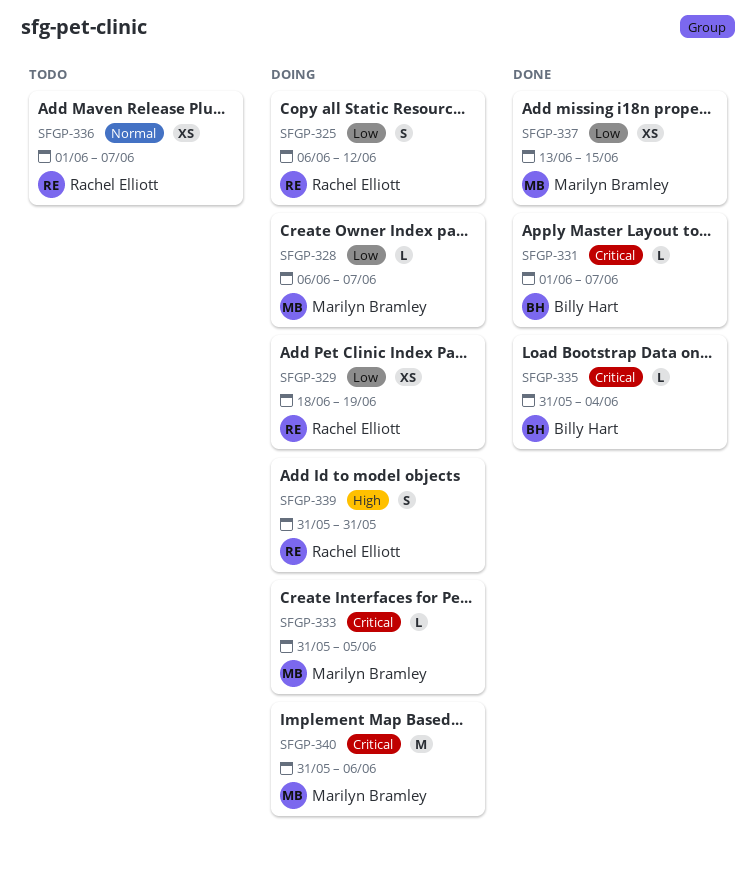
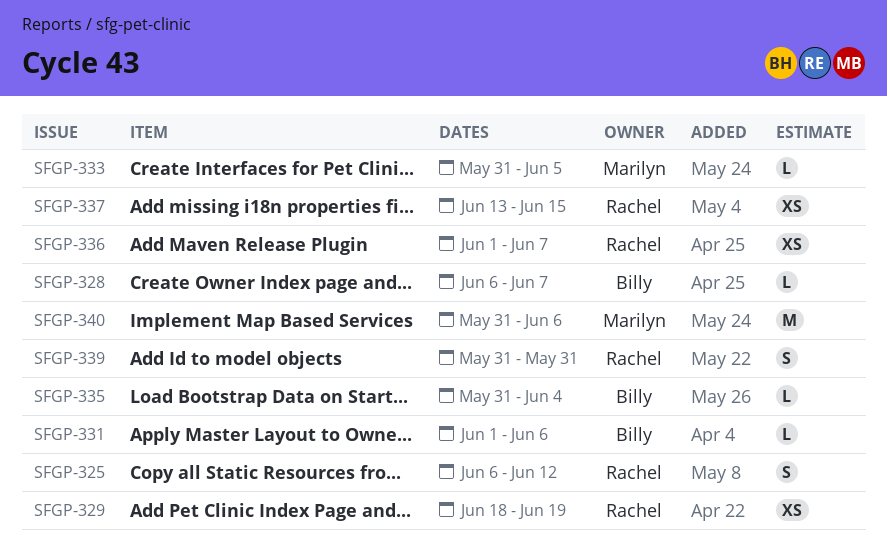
SFGP-328, owner: Marilyn Bramley -> Billy Hart
SFGP-331, due: Jun 7 -> Jun 6
SFGP-337, owner: Marilyn Bramley -> Rachel Elliott

